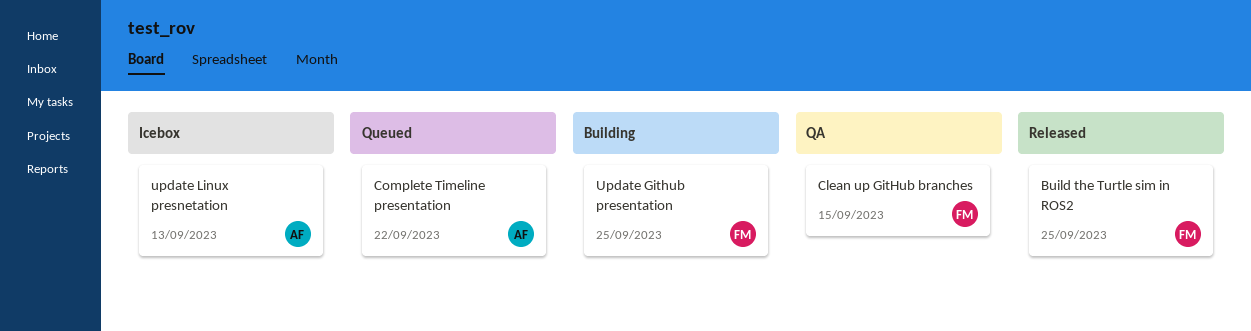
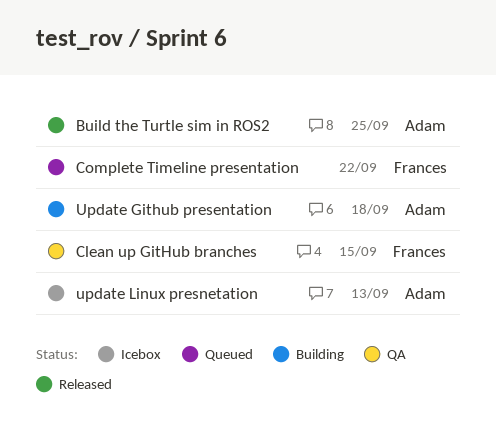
Build the Turtle sim in ROS2, owner: Frances -> Adam
Complete Timeline presentation, owner: Adam -> Frances
Update Github presentation, owner: Frances -> Adam
Update Github presentation, due: Sep 25 -> Sep 18

